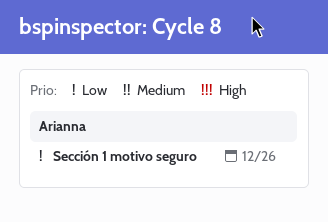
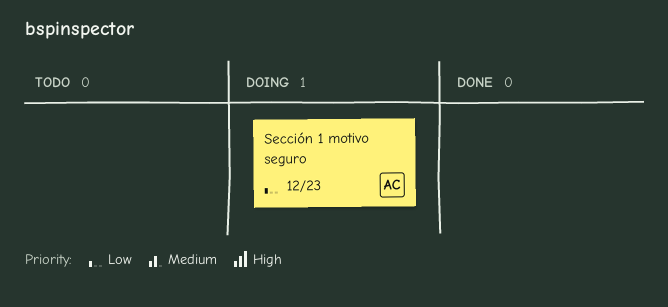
Sección 1 motivo seguro, due: Dec 26 -> Dec 23

